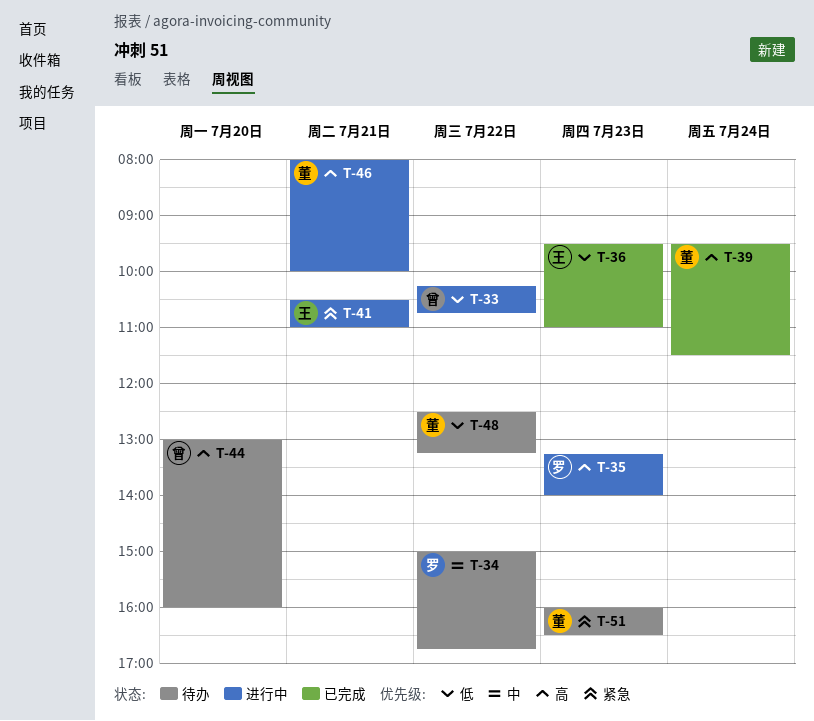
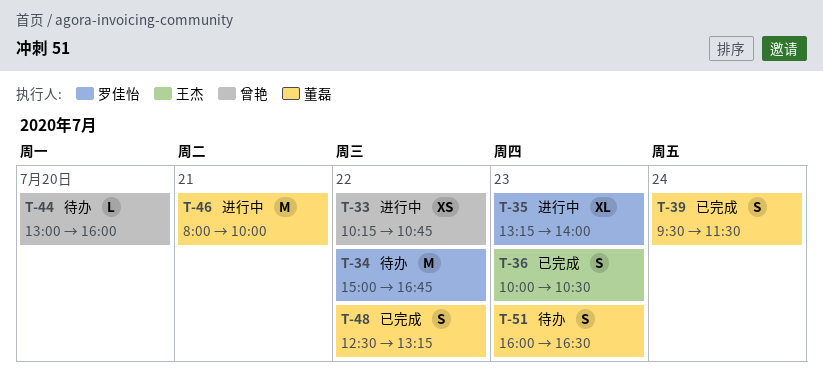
T-36, begins: 09:30 -> 10:00
T-36, ends: 11:00 -> 10:30
T-41: present -> none
T-48, status: 待办 -> 已完成

